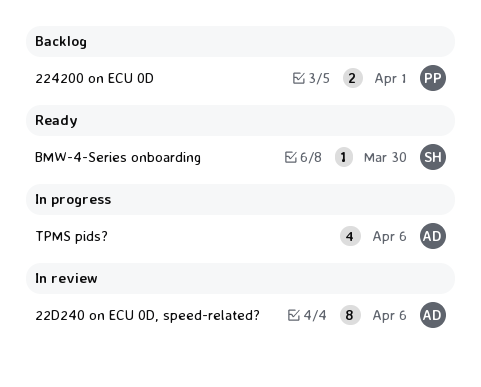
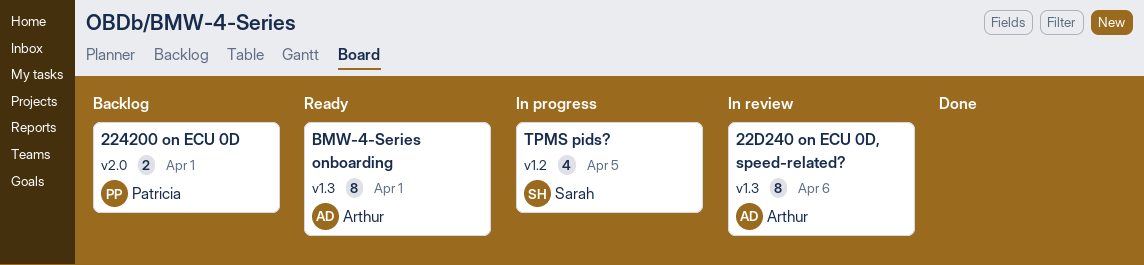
BMW-4-Series onboarding, owner: Sarah -> Arthur
BMW-4-Series onboarding, estimate: 1 -> 8
BMW-4-Series onboarding, due: Mar 30 -> Apr 1
TPMS pids?, owner: Arthur -> Sarah
TPMS pids?, due: Apr 6 -> Apr 5

